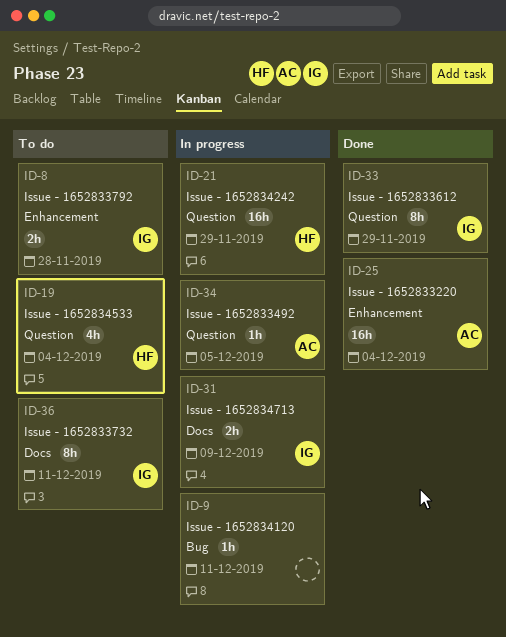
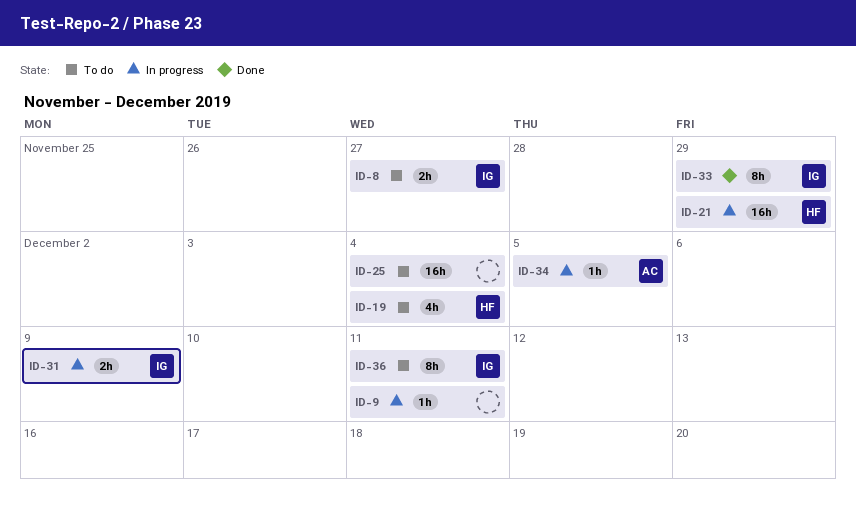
ID-8, due: Nov 28 -> Nov 27
ID-25, status: Done -> To do
ID-25, owner: AC -> none

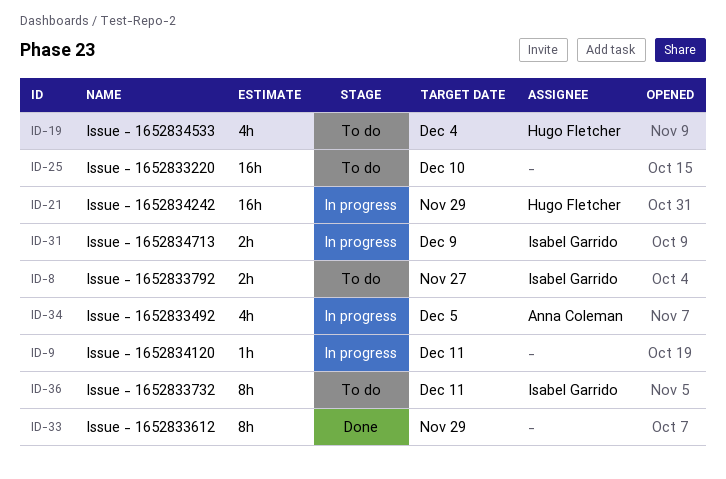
ID-25, due: Dec 4 -> Dec 10
ID-33, owner: Isabel Garrido -> none
ID-34, estimate: 1h -> 4h

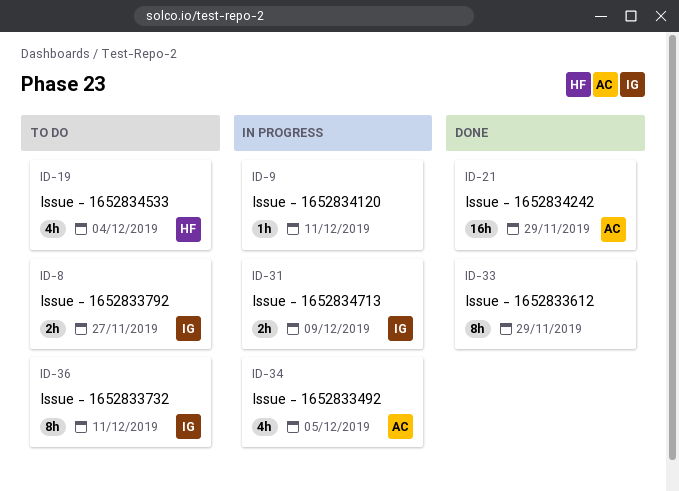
ID-21, status: In progress -> Done
ID-21, owner: Hugo Fletcher -> Anna Coleman
ID-25: present -> none

